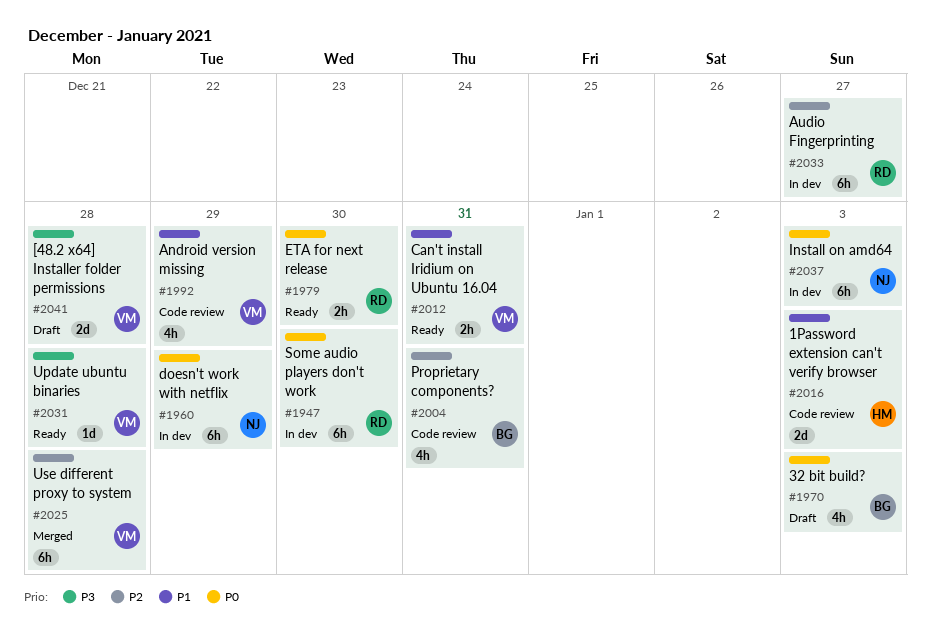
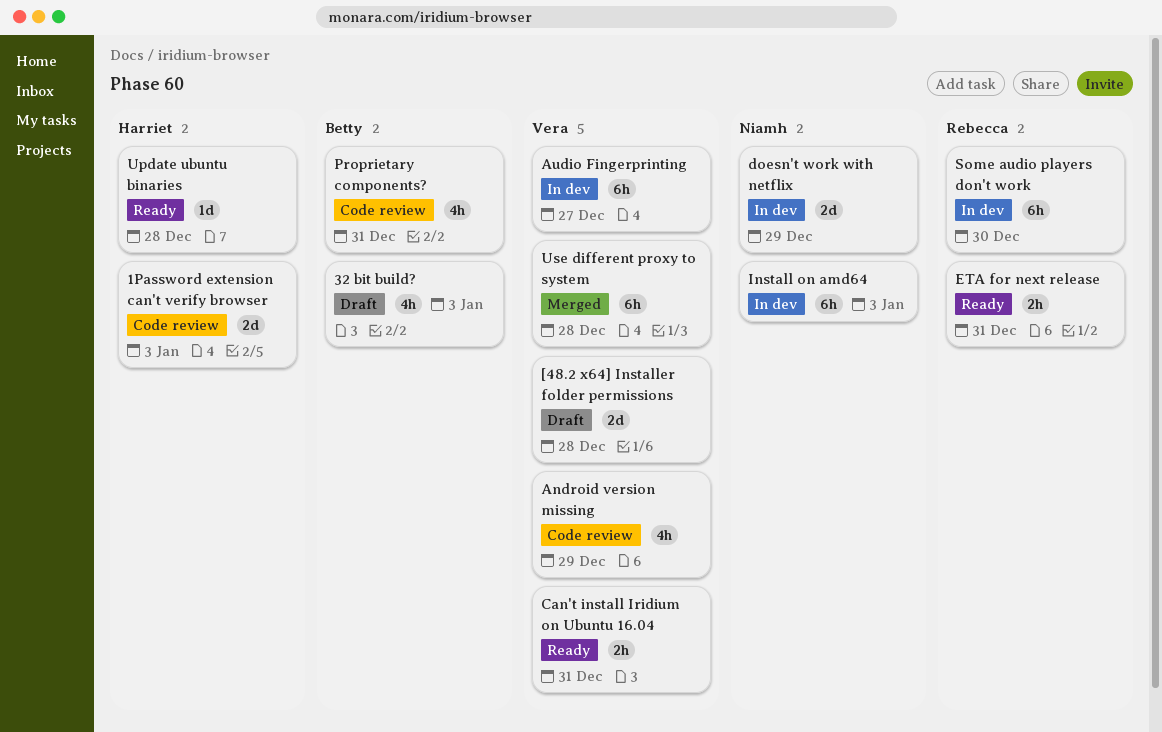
Audio Fingerprinting, owner: Rebecca -> Vera
doesn't work with netflix, estimate: 6h -> 2d
ETA for next release, due: Dec 30 -> Dec 31
Update ubuntu binaries, owner: Vera -> Harriet

